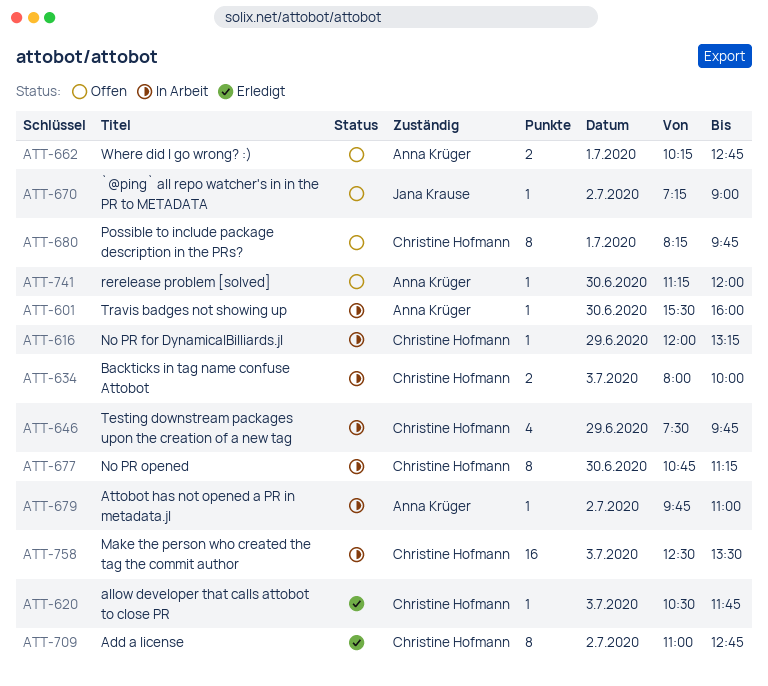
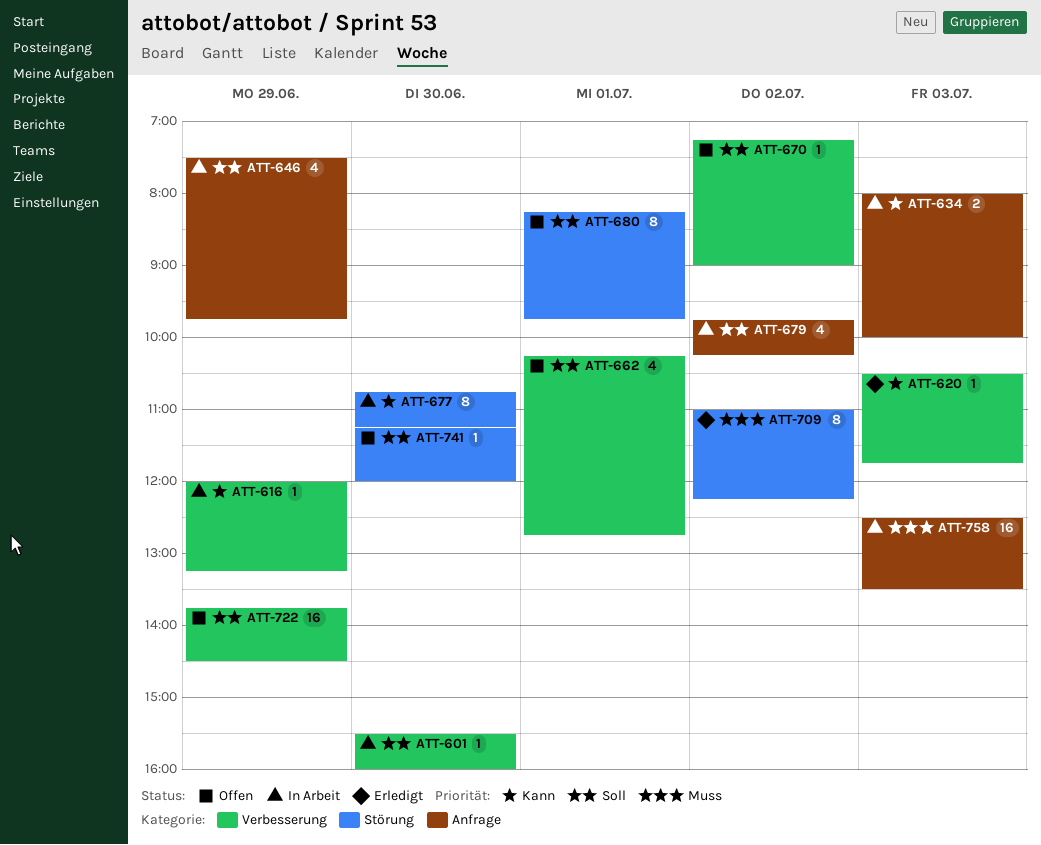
ATT-662, estimate: 2 -> 4
ATT-679, estimate: 1 -> 4
ATT-679, ends: 11:00 -> 10:15
ATT-709, ends: 12:45 -> 12:15
ATT-722: none -> present

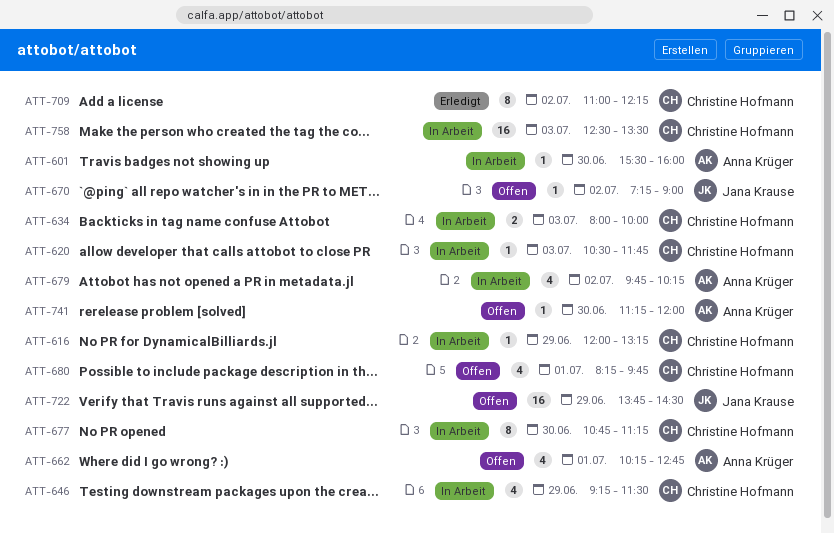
ATT-620, status: Erledigt -> In Arbeit
ATT-646, begins: 07:30 -> 09:15
ATT-646, ends: 09:45 -> 11:30
ATT-680, estimate: 8 -> 4

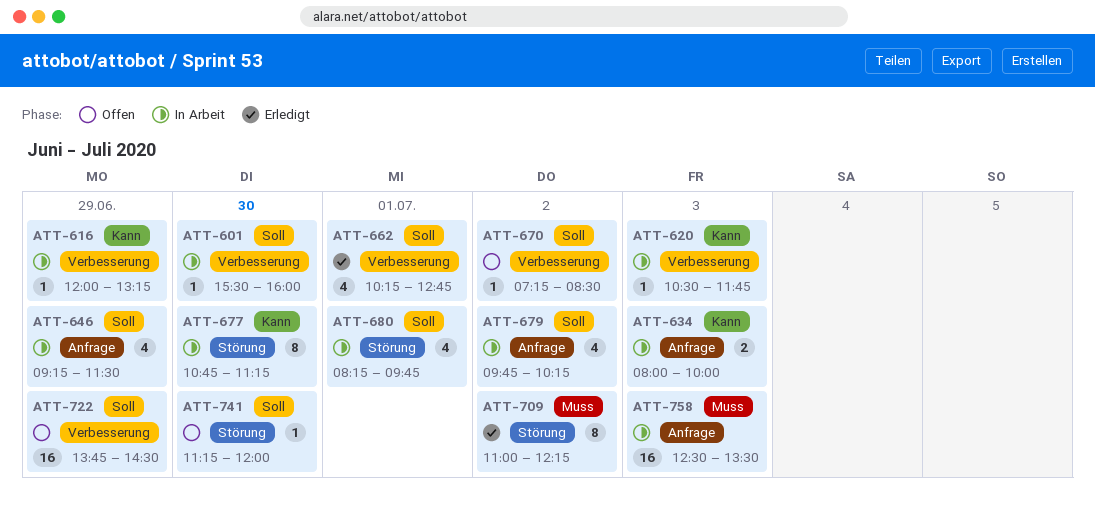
ATT-662, status: Offen -> Erledigt
ATT-670, ends: 09:00 -> 08:30
ATT-680, status: Offen -> In Arbeit

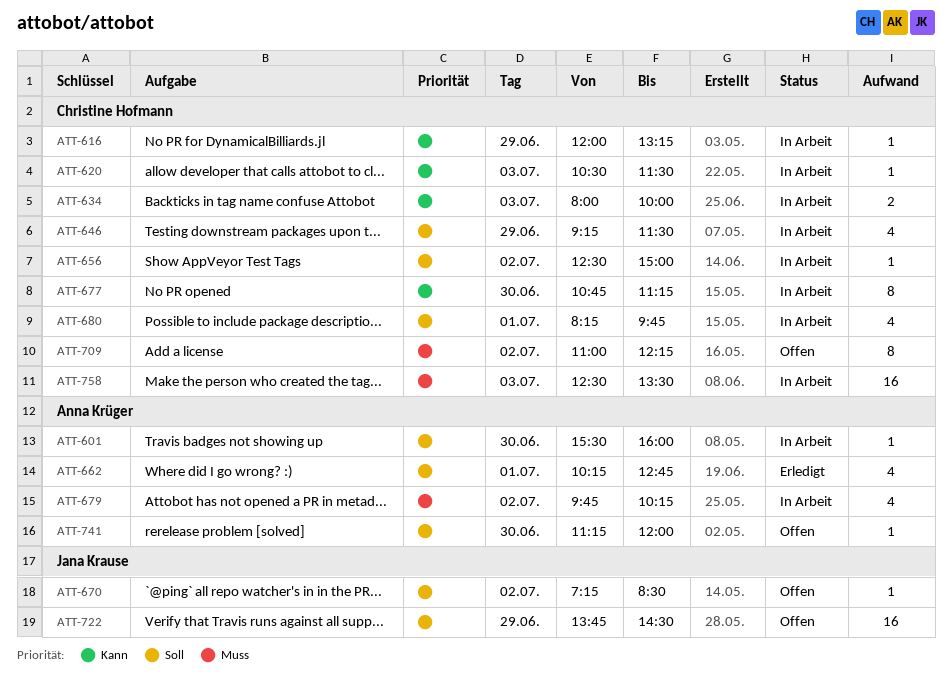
ATT-620, ends: 11:45 -> 11:30
ATT-656: none -> present
ATT-679, priority: Soll -> Muss
ATT-709, status: Erledigt -> Offen

